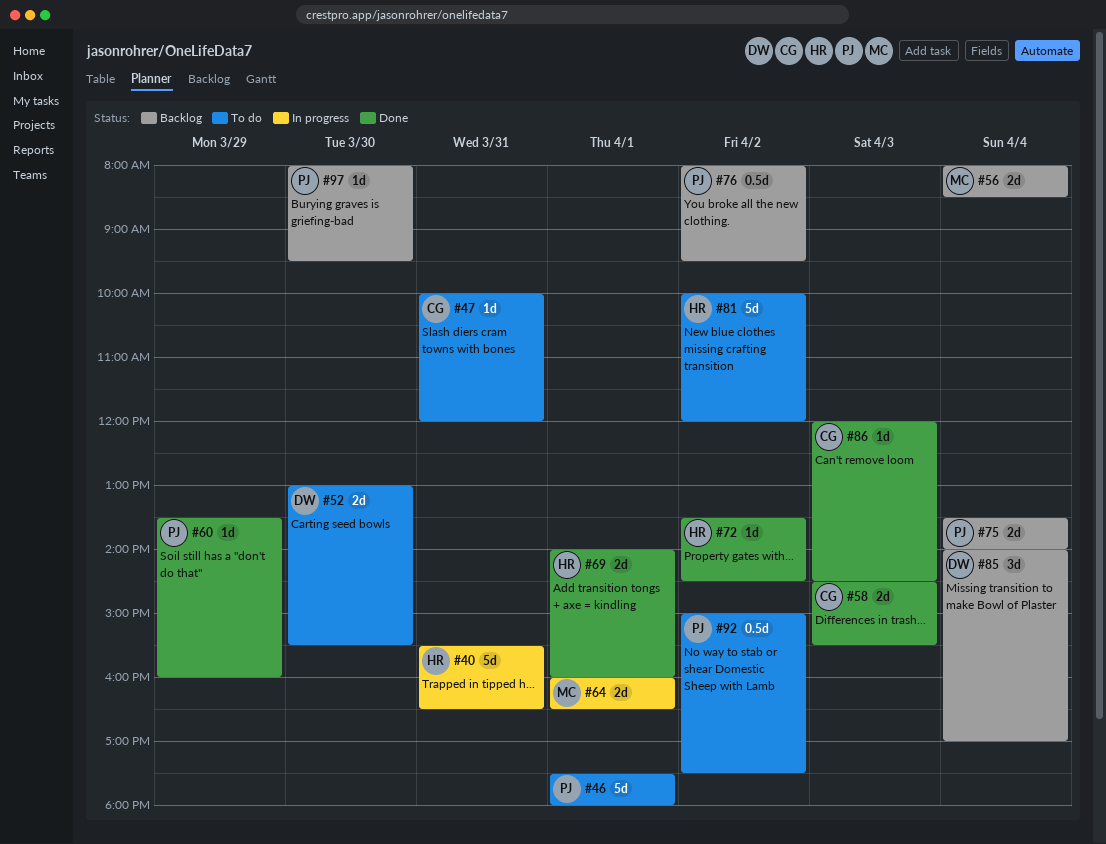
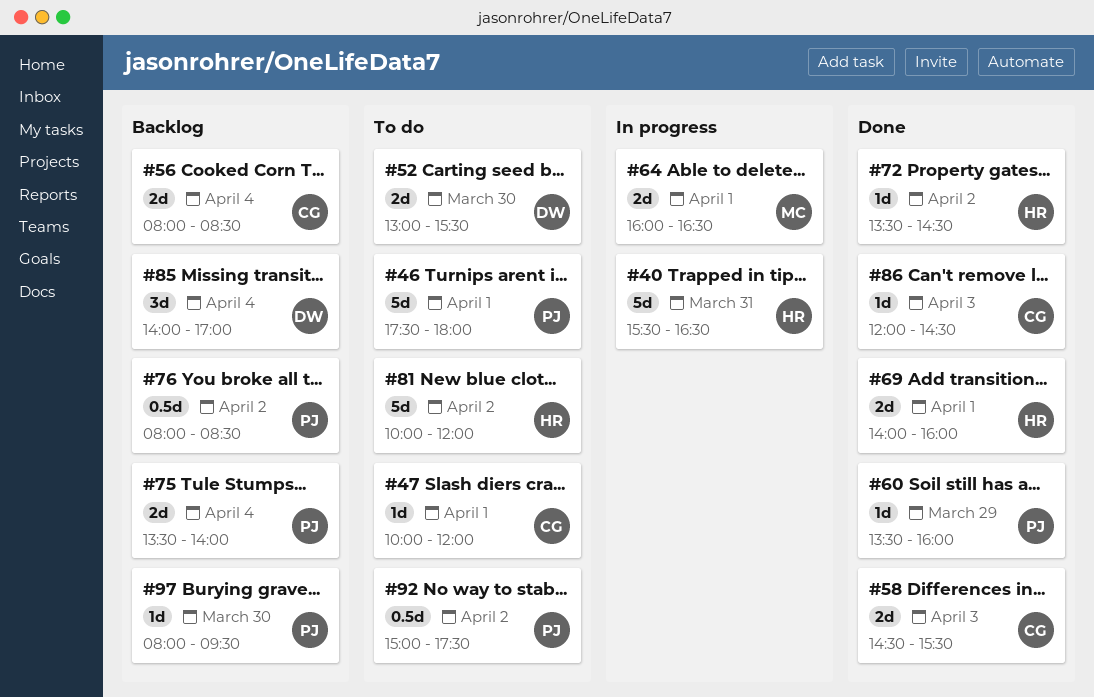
#47, day: Mar 31 -> Apr 1
#56, owner: MC -> CG
#76, ends: 09:30 -> 08:30

